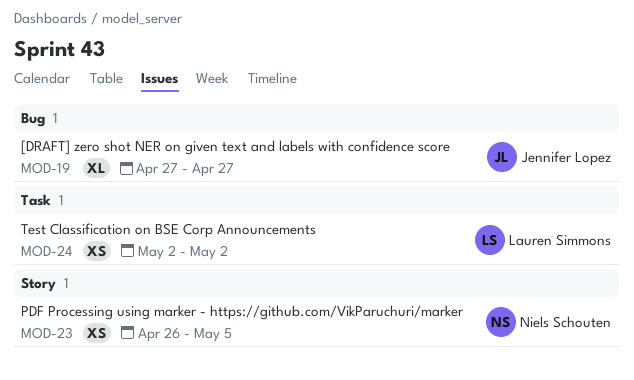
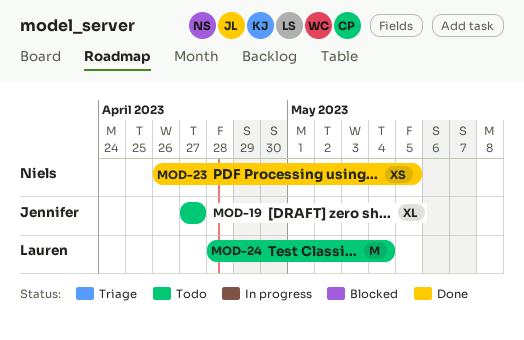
MOD-24, estimate: XS -> M
MOD-24, start: May 2 -> Apr 28
MOD-24, due: May 2 -> May 4

